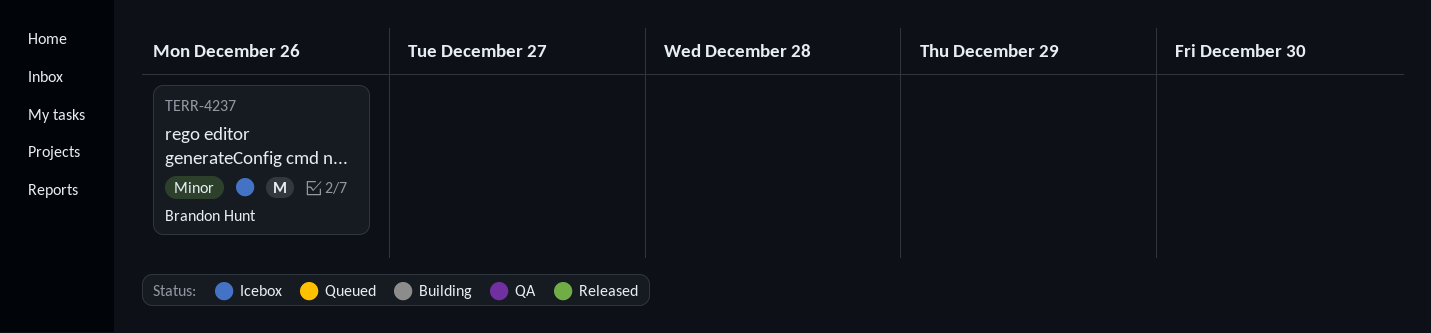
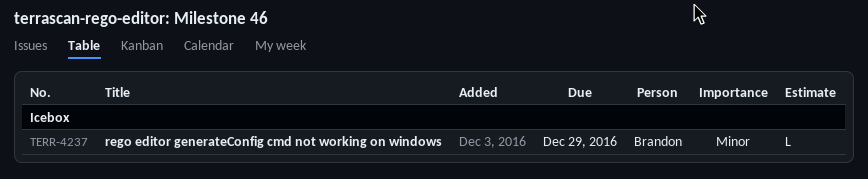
TERR-4237, estimate: M -> L
TERR-4237, due: Dec 26 -> Dec 29

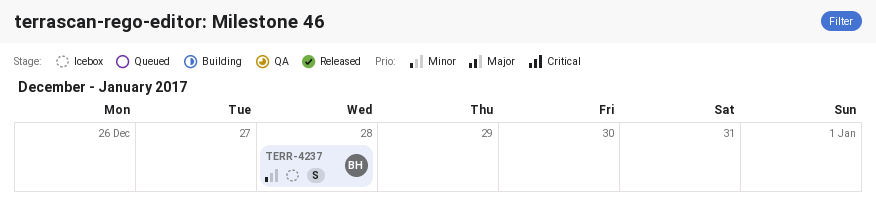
TERR-4237, estimate: L -> S
TERR-4237, due: Dec 29 -> Dec 28

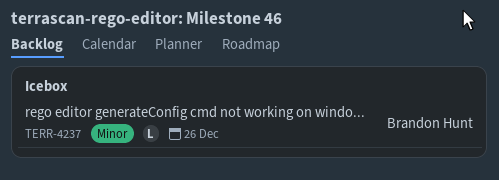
TERR-4237, estimate: S -> L
TERR-4237, due: Dec 28 -> Dec 26

